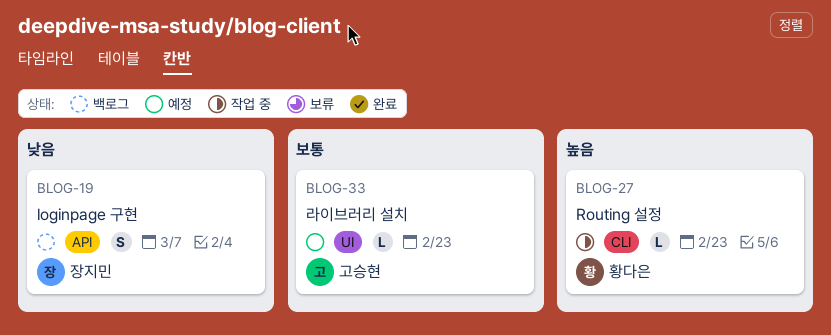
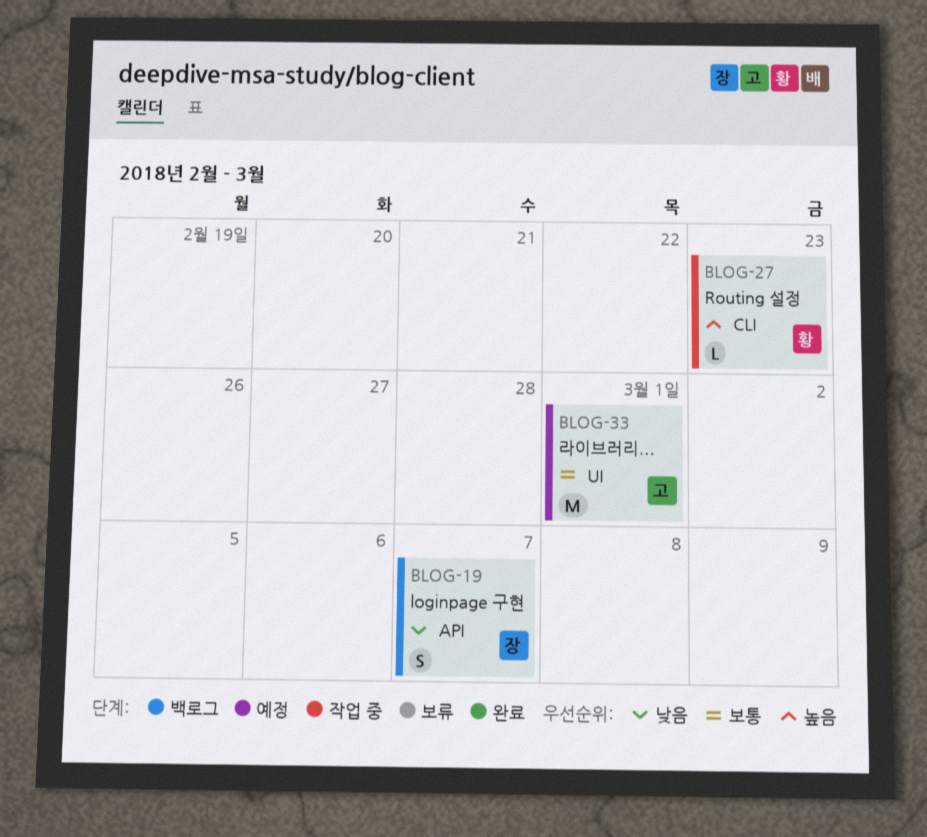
BLOG-33, estimate: L -> M
BLOG-33, due: Feb 23 -> Mar 1

